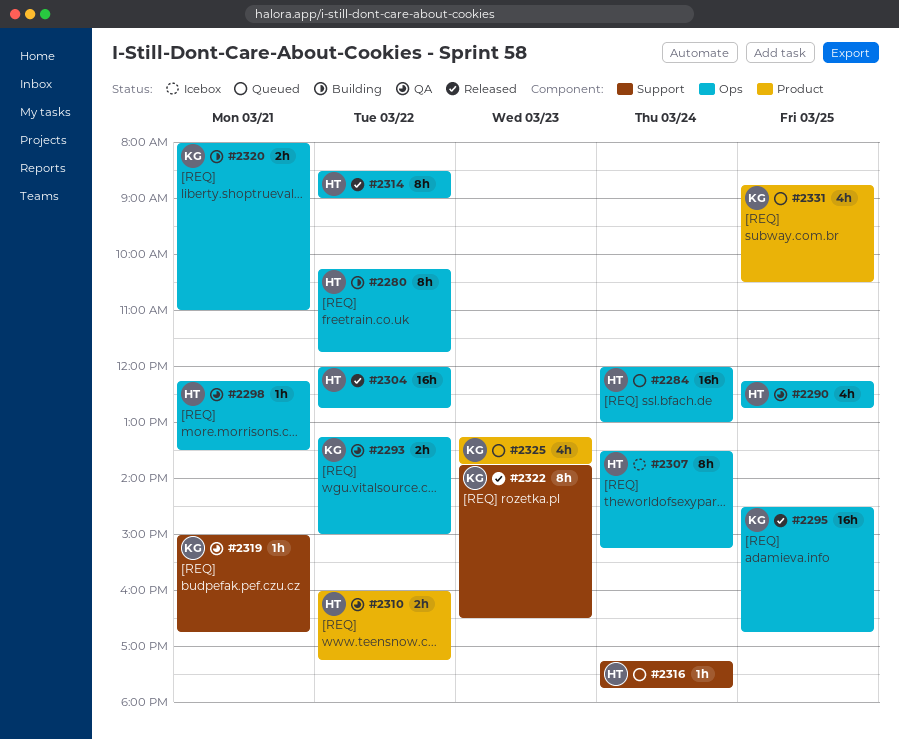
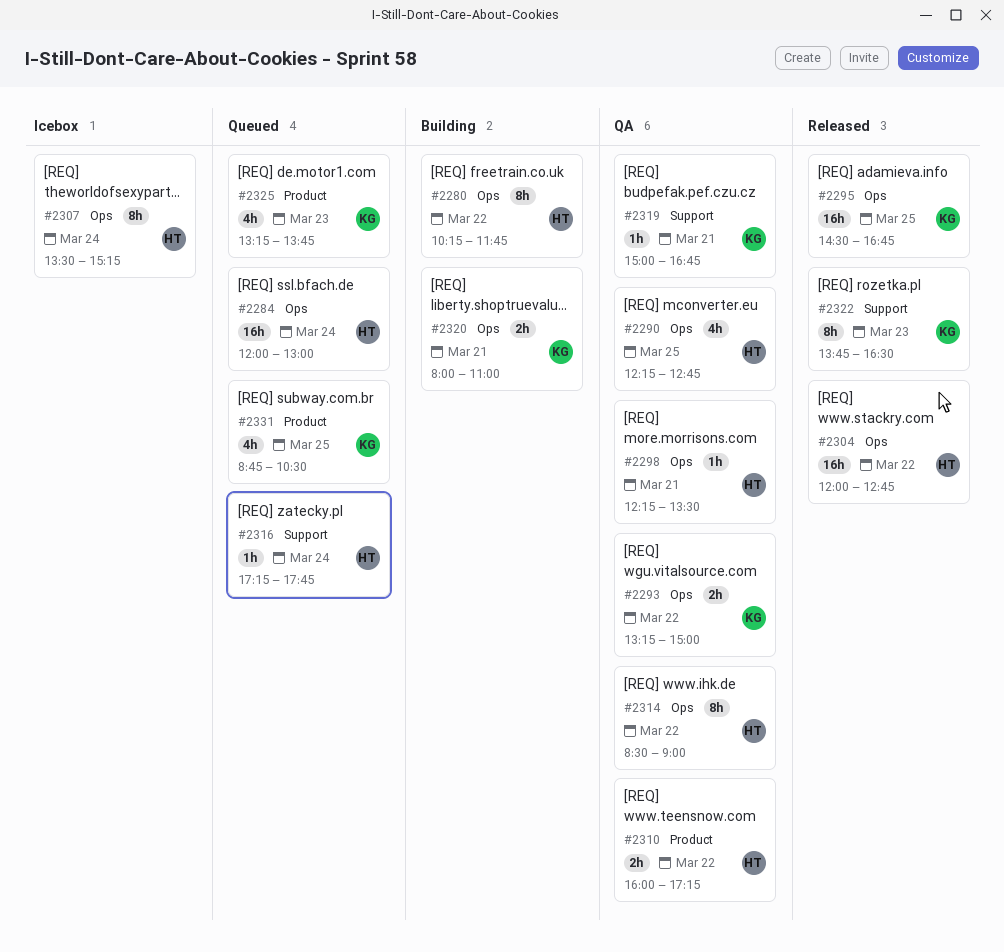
#2314, status: Released -> QA

